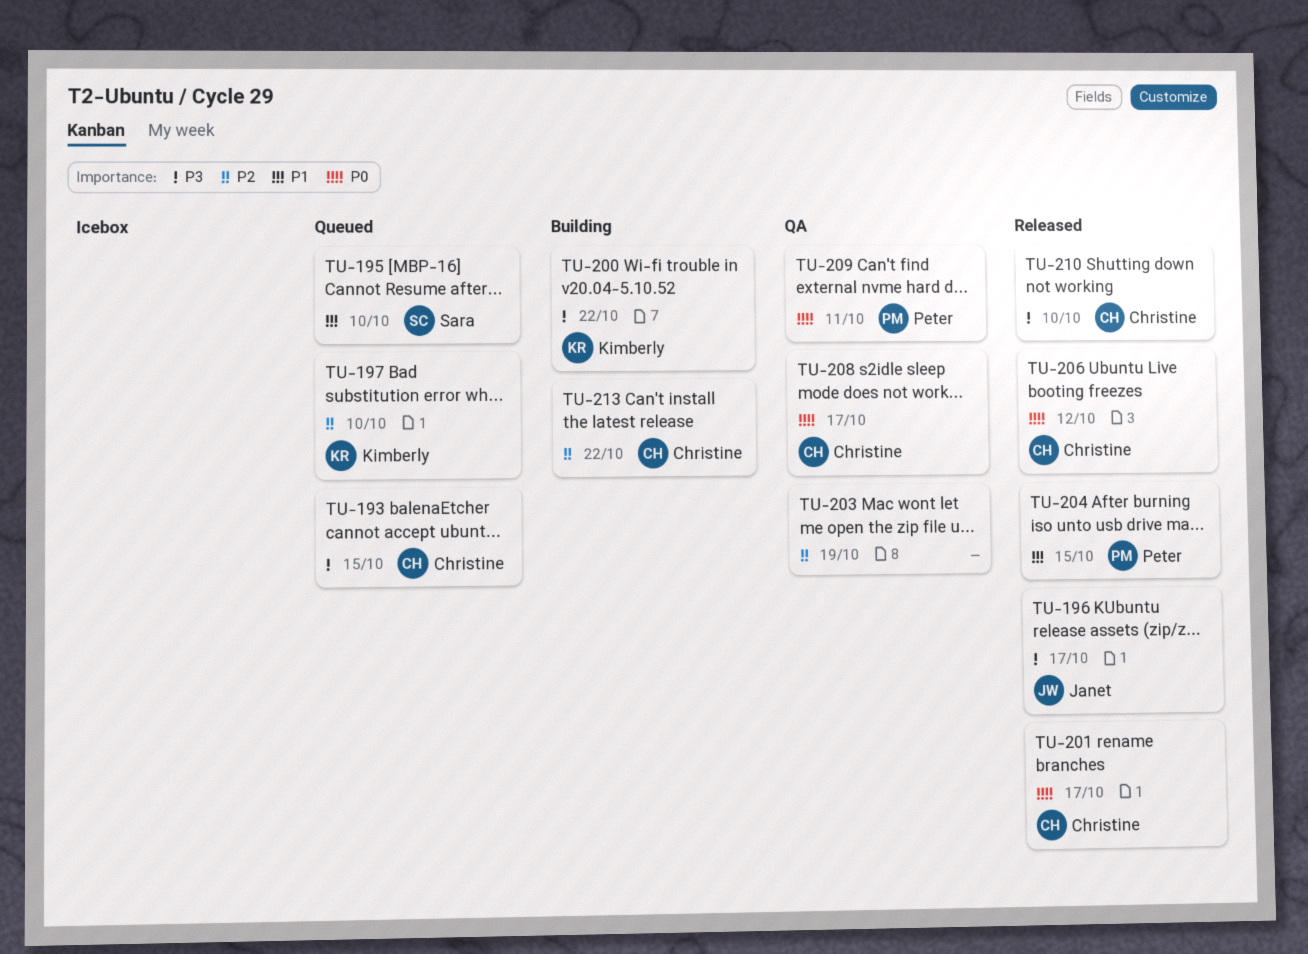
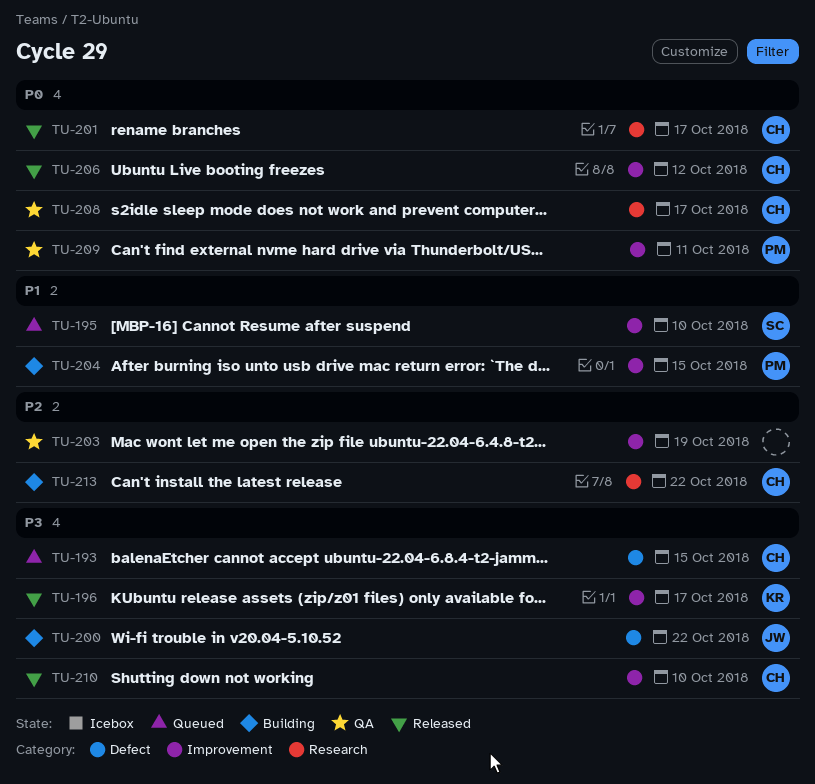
TU-196, owner: Janet -> Kimberly
TU-197: present -> none
TU-200, owner: Kimberly -> Janet
TU-204, status: Released -> Building

